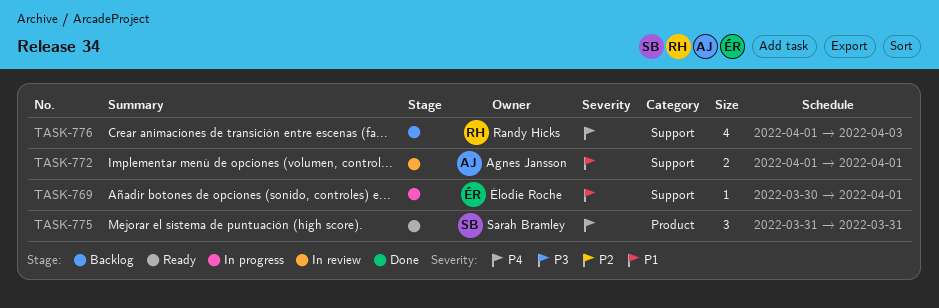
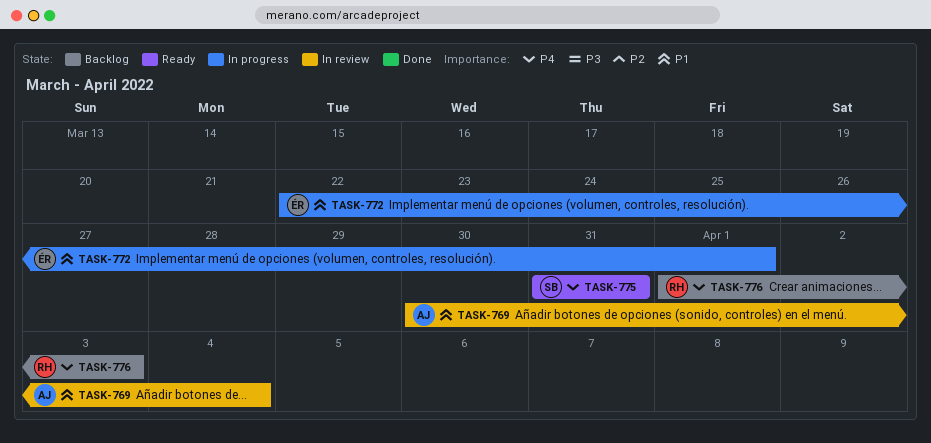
TASK-769, status: In progress -> In review
TASK-769, owner: Élodie Roche -> Agnes Jansson
TASK-769, due: Apr 1 -> Apr 4
TASK-772, status: In review -> In progress
TASK-772, owner: Agnes Jansson -> Élodie Roche
TASK-772, start: Apr 1 -> Mar 22

